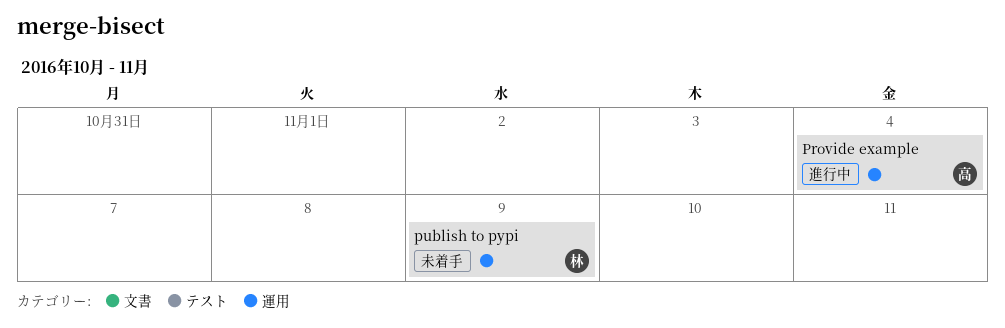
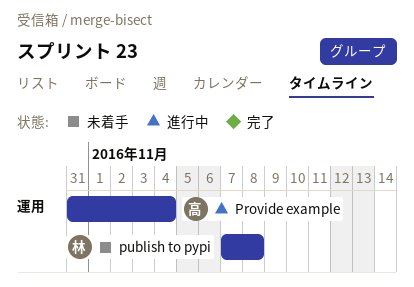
publish to pypi, due: Nov 9 -> Nov 8

